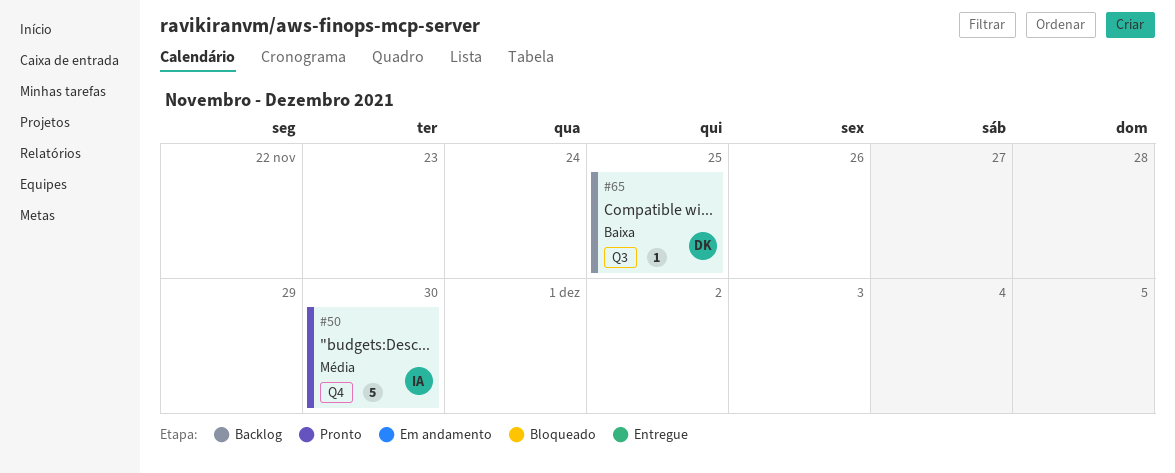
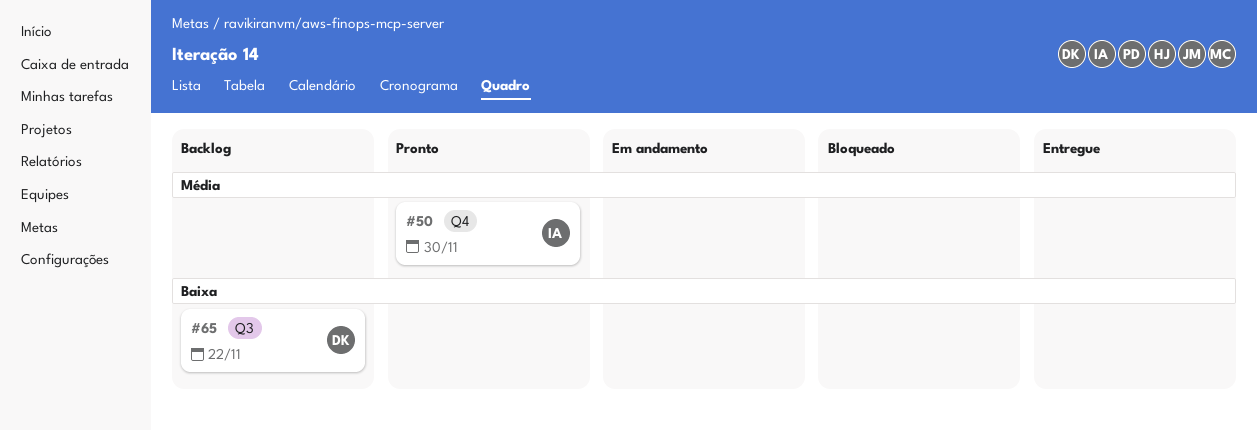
#65, due: Nov 25 -> Nov 22

